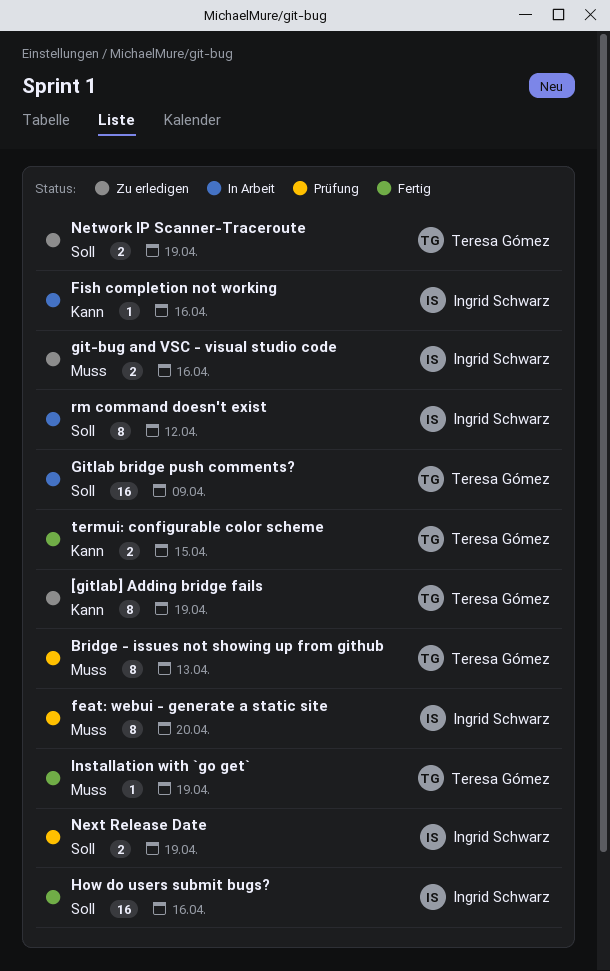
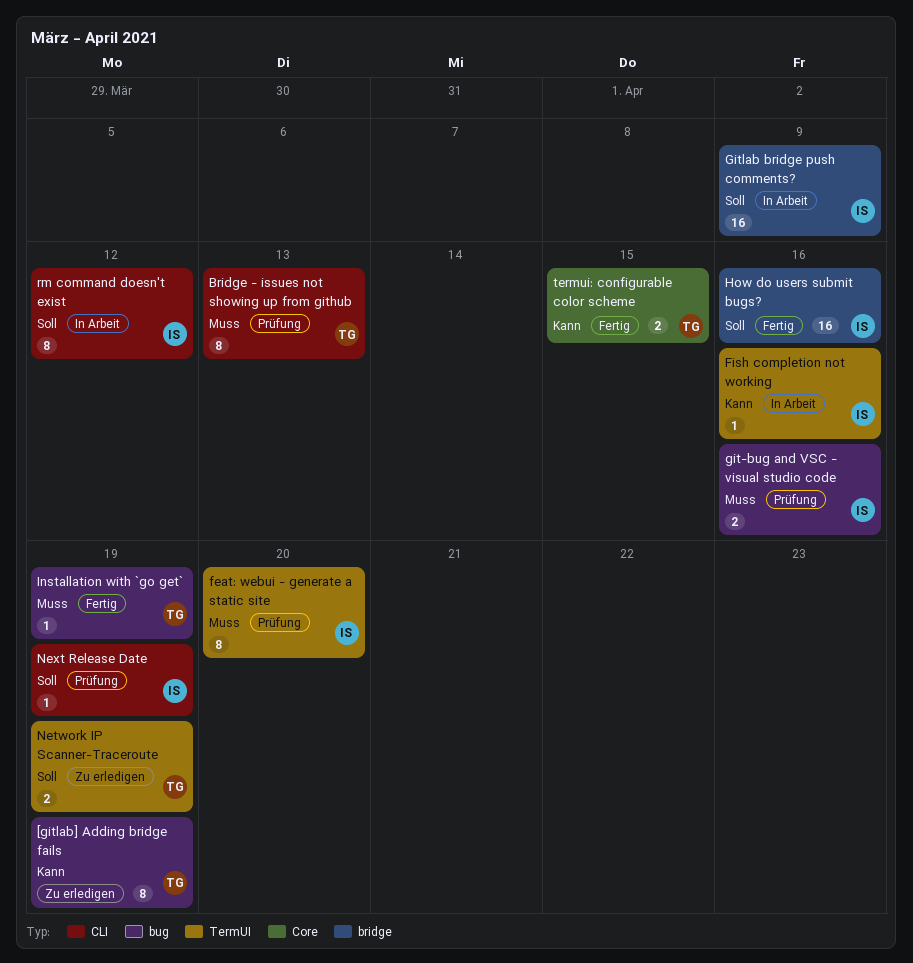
git-bug and VSC - visual studio code, status: Zu erledigen -> Prüfung
Gitlab bridge push comments?, owner: Teresa Gómez -> Ingrid Schwarz
Next Release Date, estimate: 2 -> 1

